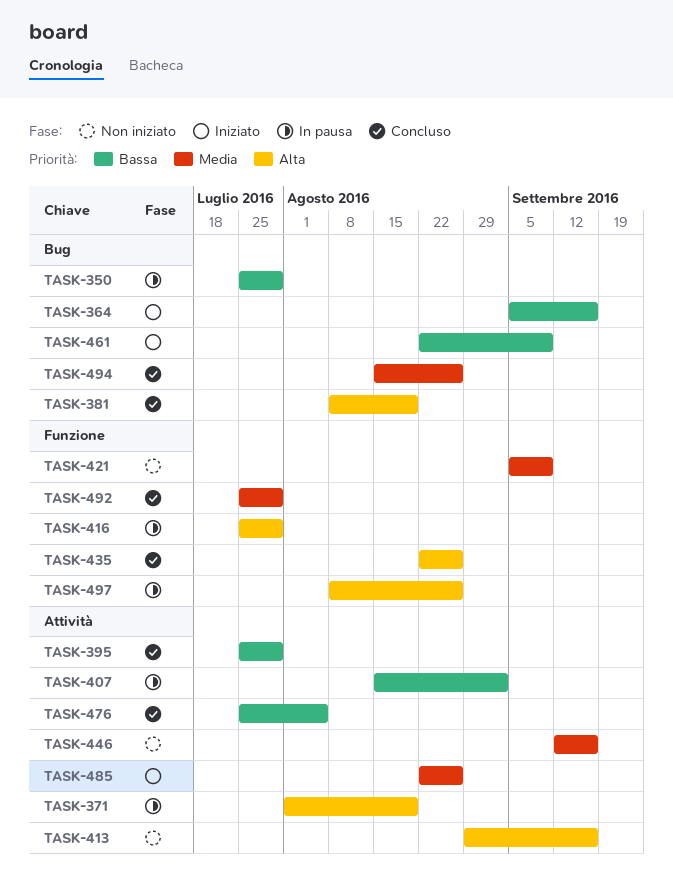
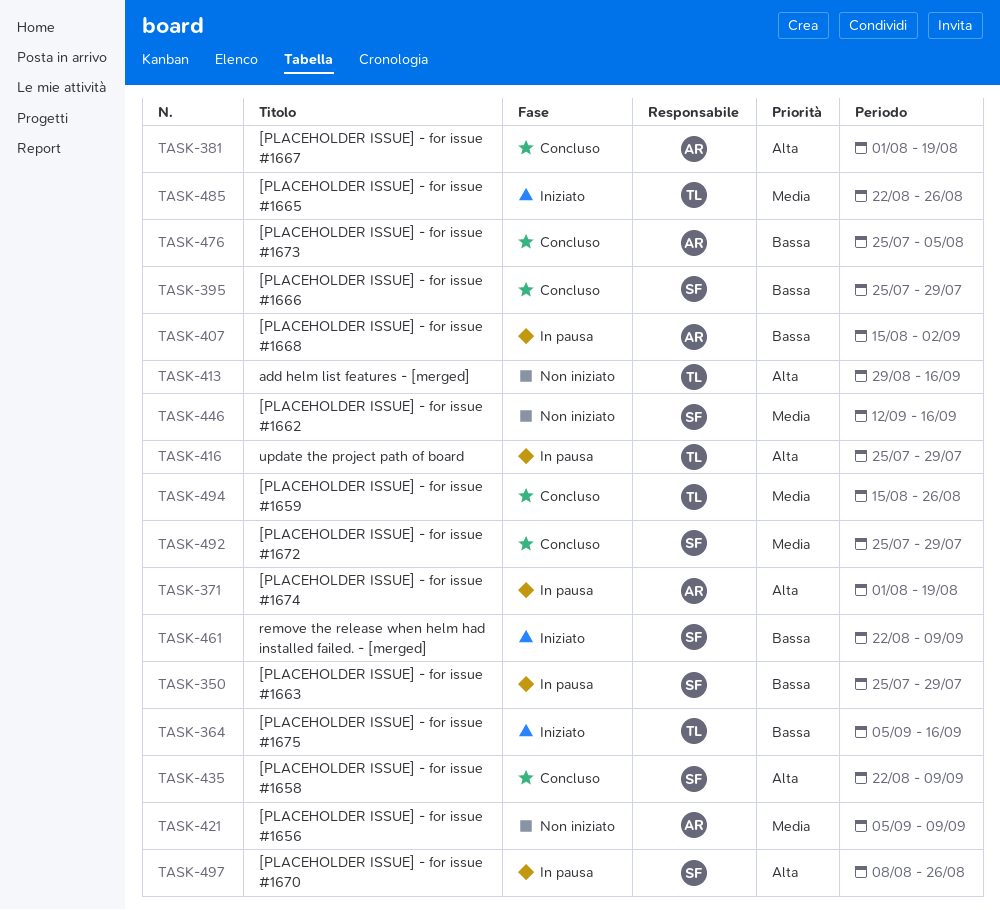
TASK-381, start: Aug 8 -> Aug 1
TASK-435, due: Aug 26 -> Sep 9

